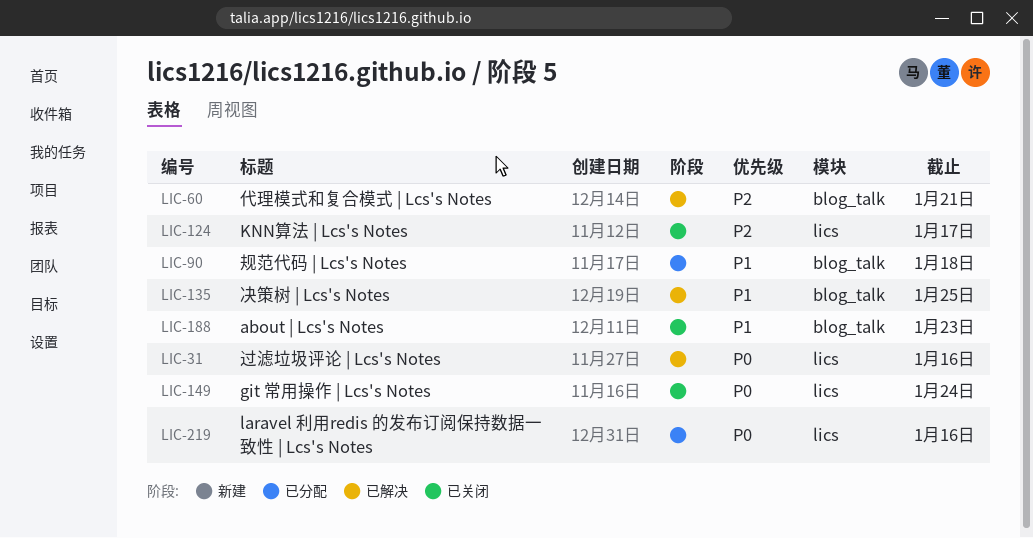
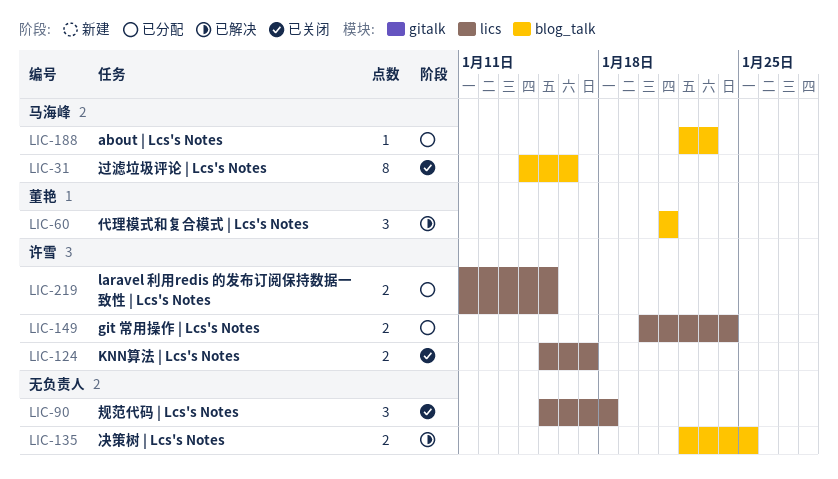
LIC-31, status: 已解决 -> 已关闭
LIC-31, label: lics -> blog_talk
LIC-90, status: 已分配 -> 已关闭
LIC-90, label: blog_talk -> lics
LIC-149, status: 已关闭 -> 已分配
LIC-188, status: 已关闭 -> 已分配
LIC-219, due: Jan 16 -> Jan 15

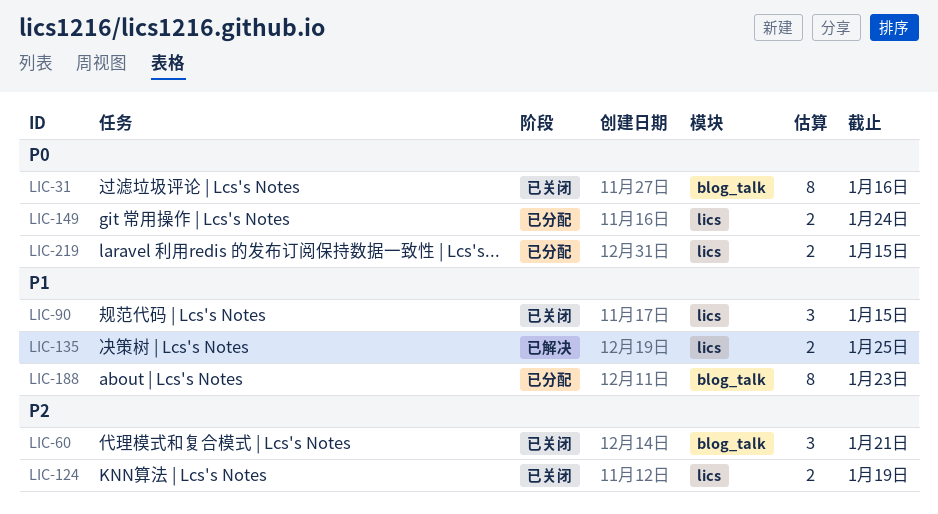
LIC-60, status: 已解决 -> 已关闭
LIC-90, due: Jan 18 -> Jan 15
LIC-124, due: Jan 17 -> Jan 19
LIC-135, label: blog_talk -> lics
LIC-188, estimate: 1 -> 8

